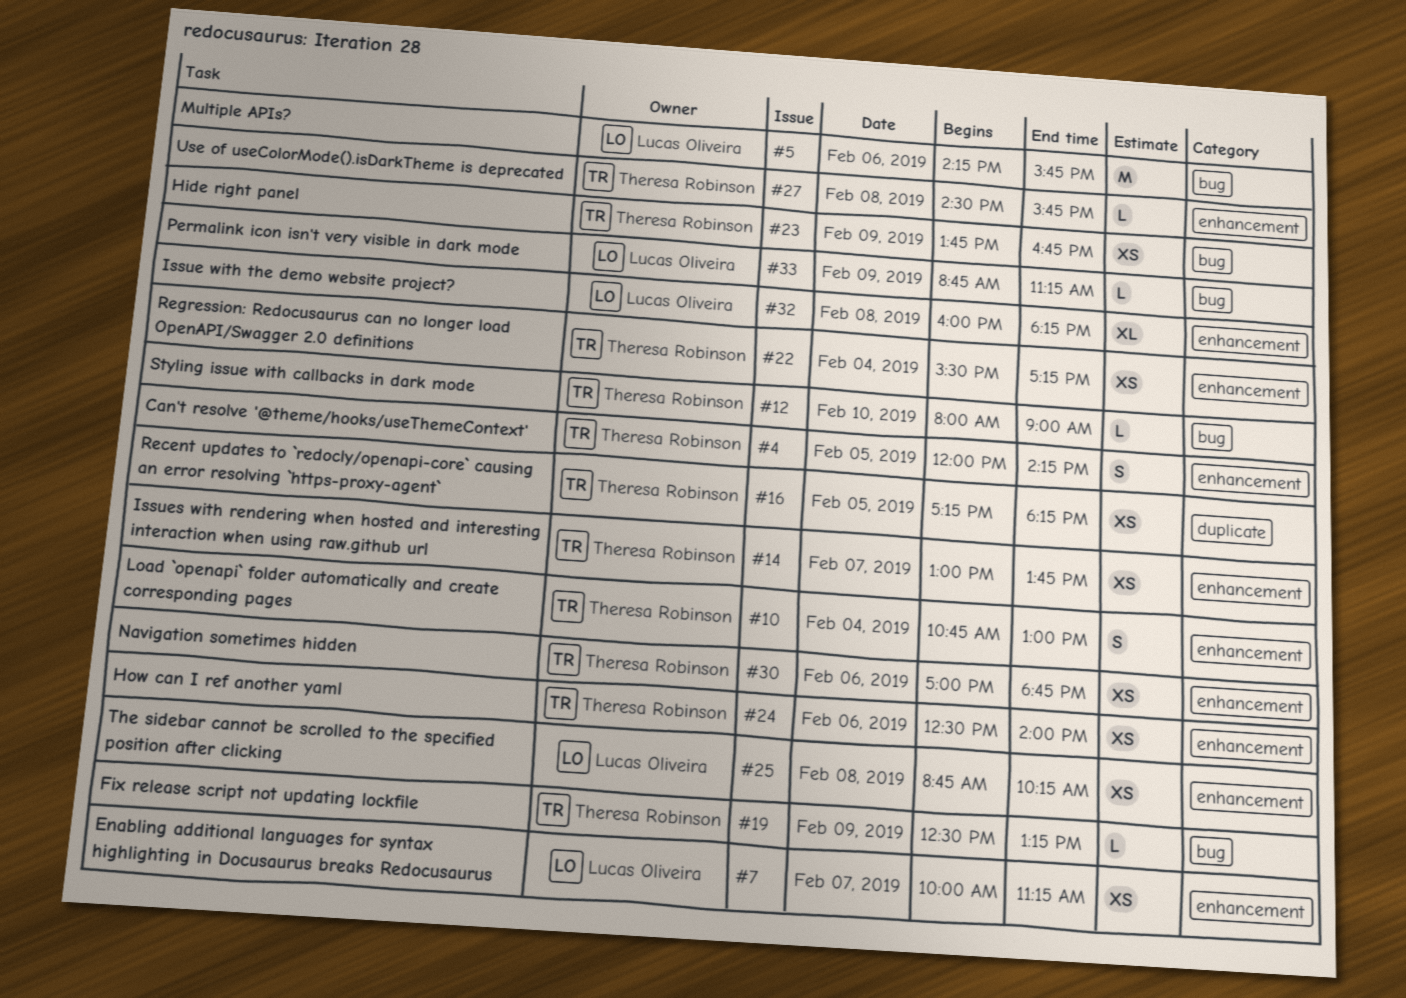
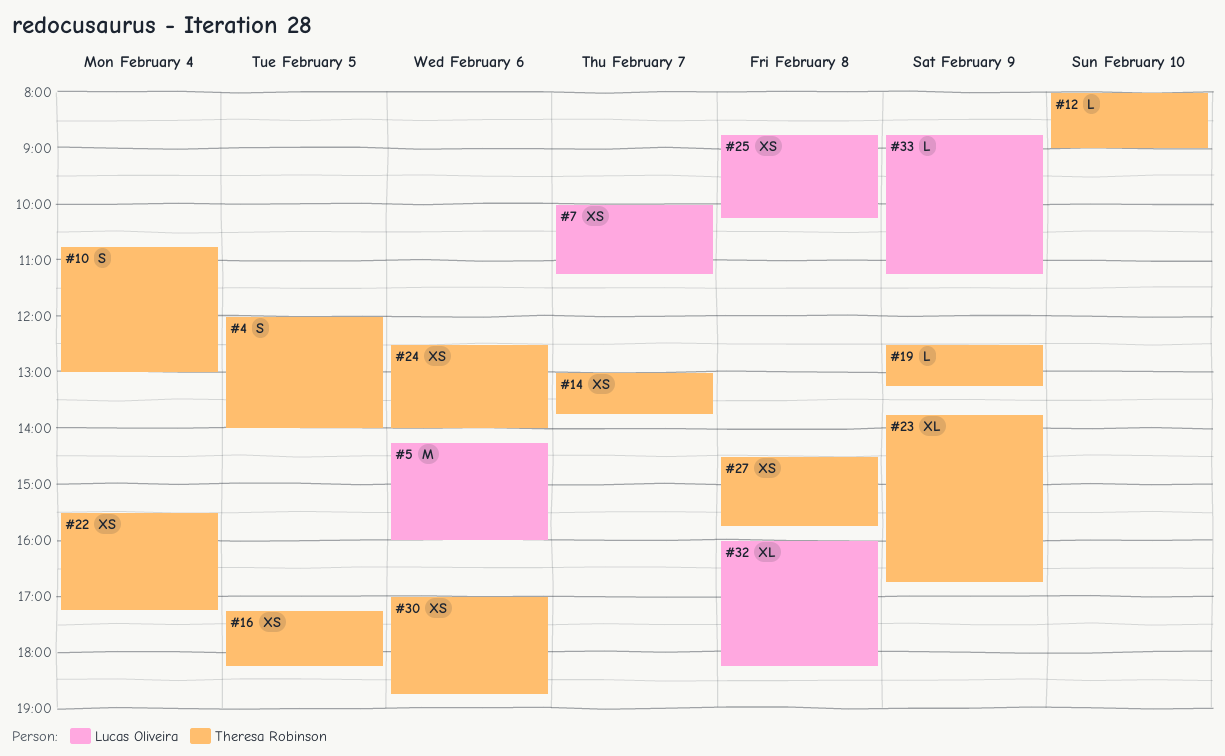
#4, ends: 14:15 -> 14:00
#5, ends: 15:45 -> 16:00
#23, estimate: XS -> XL
#27, estimate: L -> XS

